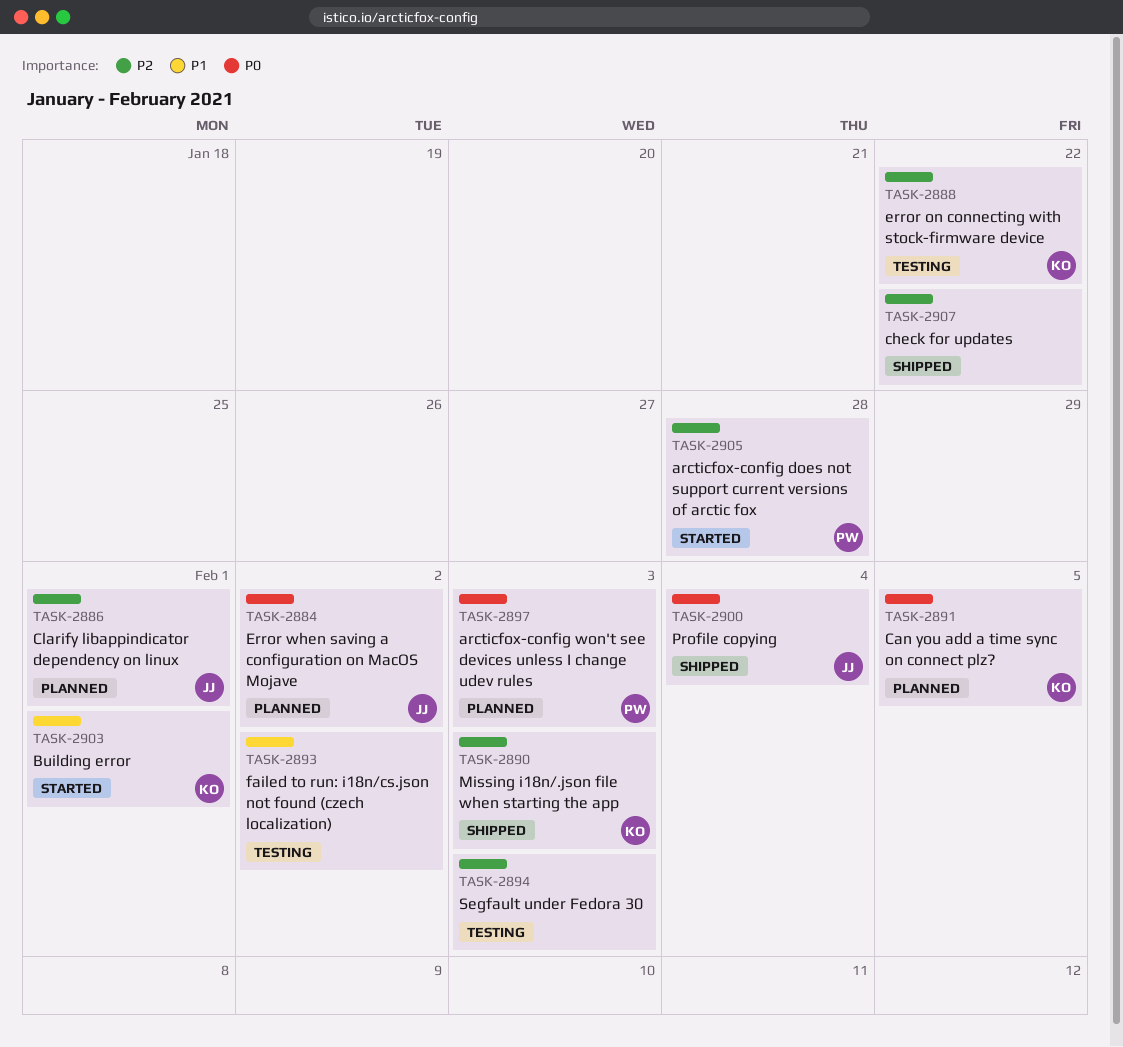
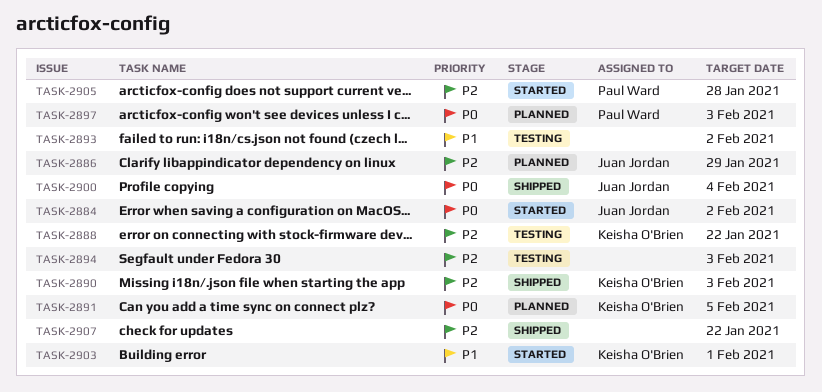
TASK-2884, status: Planned -> Started
TASK-2886, due: Feb 1 -> Jan 29

